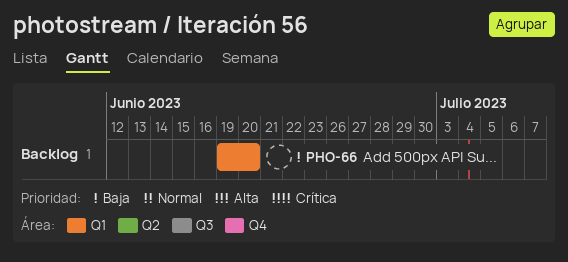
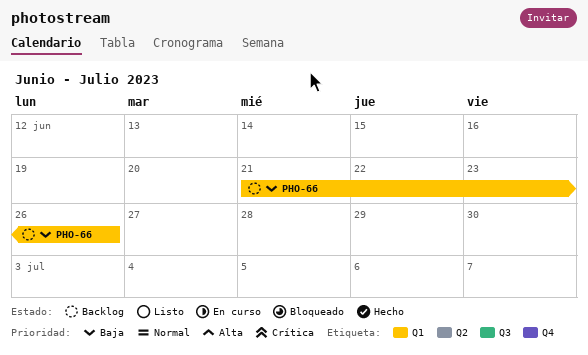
PHO-66, start: Jun 19 -> Jun 21
PHO-66, due: Jun 20 -> Jun 26

